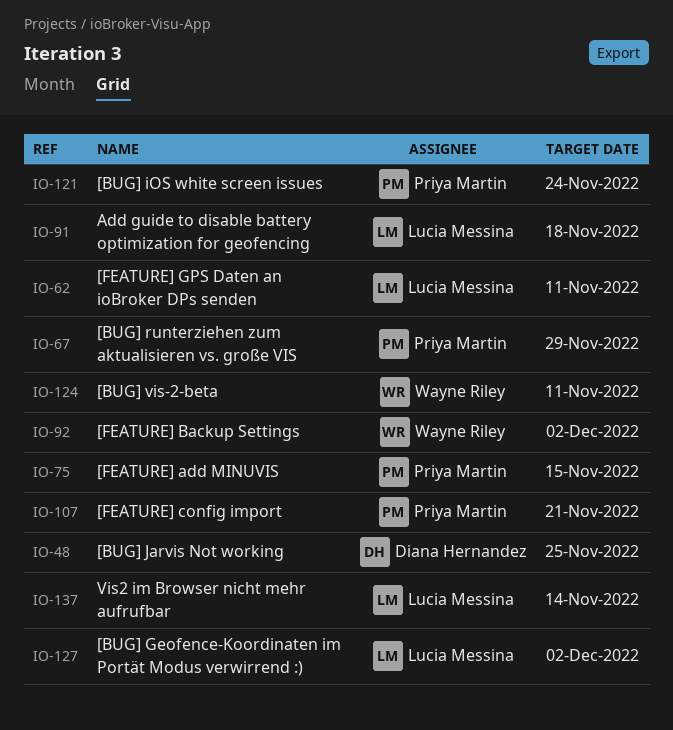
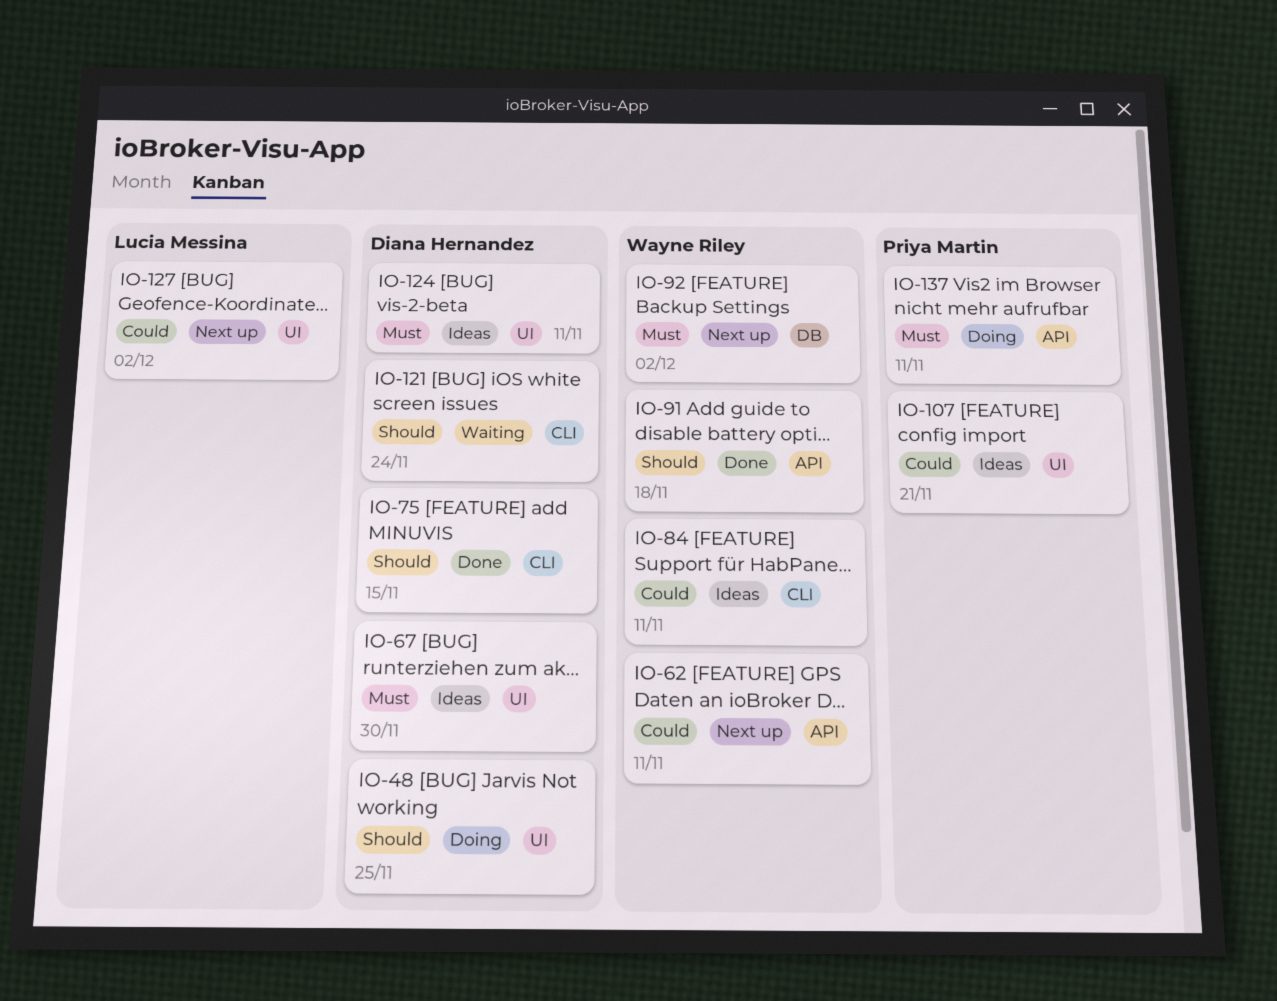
IO-62, owner: Lucia Messina -> Wayne Riley
IO-67, owner: Priya Martin -> Diana Hernandez
IO-67, due: Nov 29 -> Nov 30
IO-75, owner: Priya Martin -> Diana Hernandez
IO-84: none -> present
IO-91, owner: Lucia Messina -> Wayne Riley
IO-121, owner: Priya Martin -> Diana Hernandez
IO-124, owner: Wayne Riley -> Diana Hernandez
IO-137, owner: Lucia Messina -> Priya Martin
IO-137, due: Nov 14 -> Nov 11

